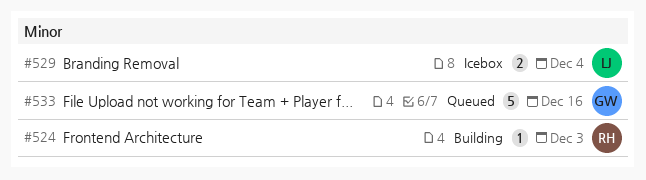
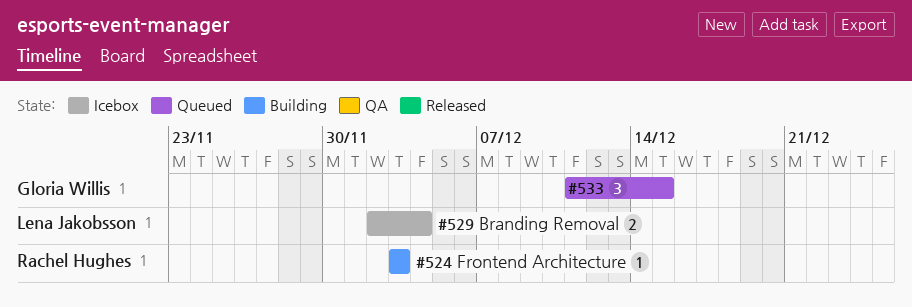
#533, estimate: 5 -> 3
#533, due: Dec 16 -> Dec 15

